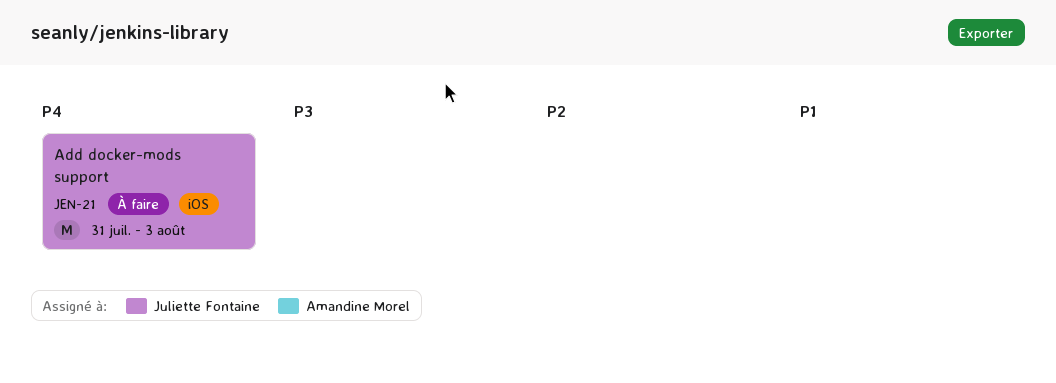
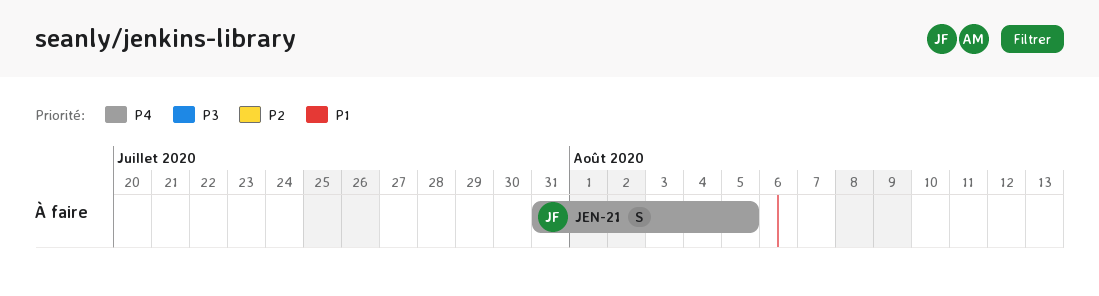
JEN-21, estimate: M -> S
JEN-21, due: Aug 3 -> Aug 5

